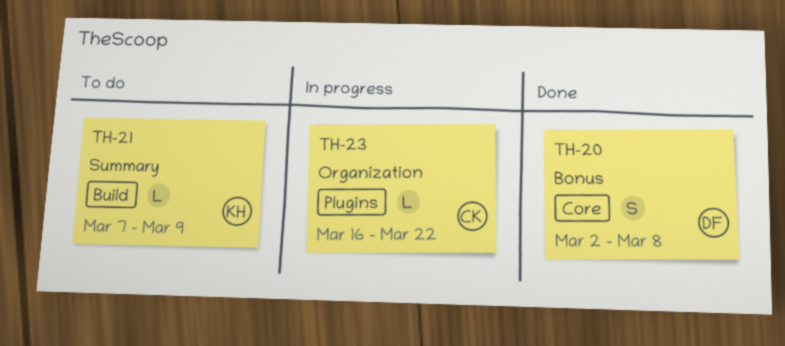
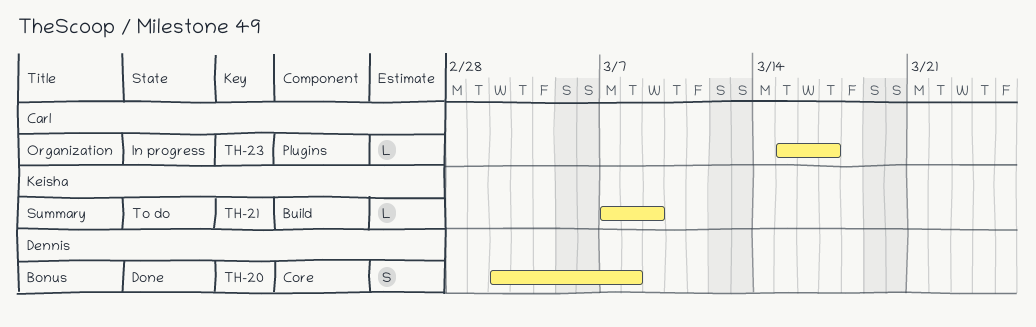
TH-23, start: Mar 16 -> Mar 15
TH-23, due: Mar 22 -> Mar 17

